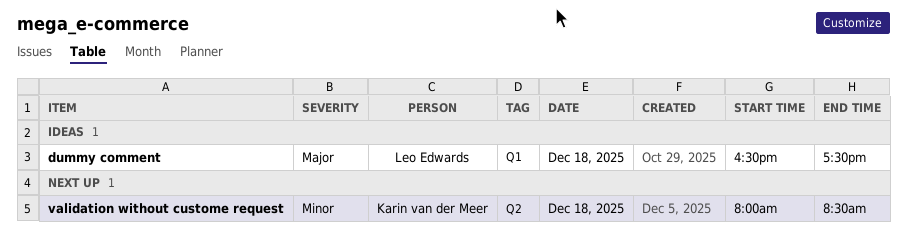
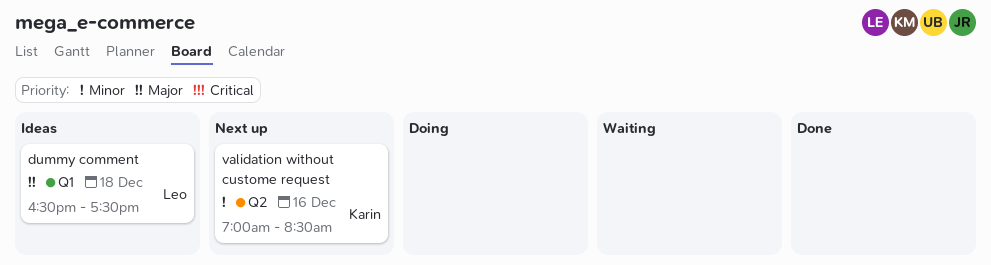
validation without custome request, day: Dec 18 -> Dec 16
validation without custome request, begins: 08:00 -> 07:00

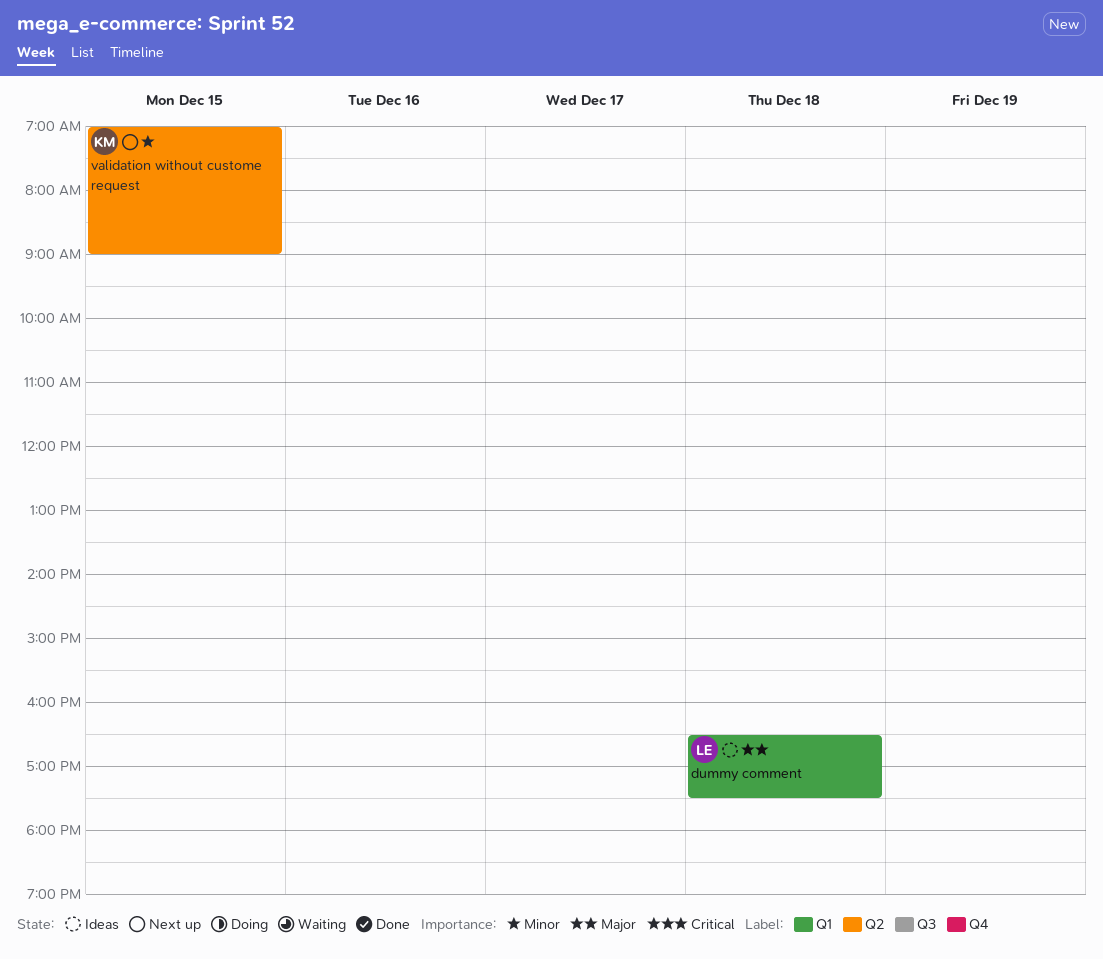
validation without custome request, day: Dec 16 -> Dec 15
validation without custome request, ends: 08:30 -> 09:00

